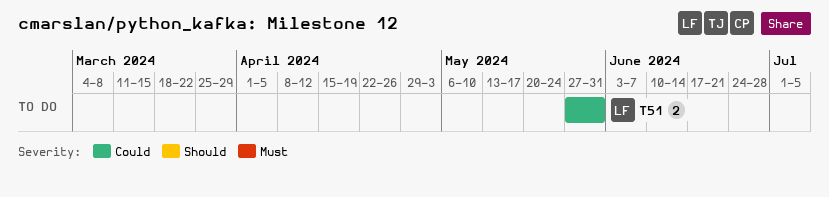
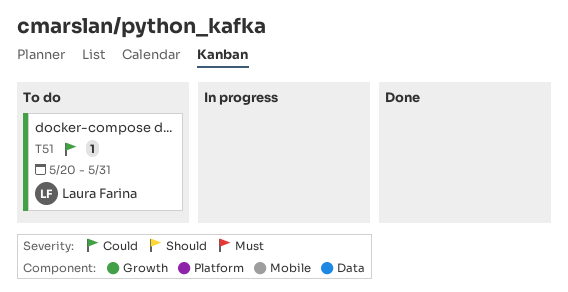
T51, estimate: 2 -> 1
T51, start: May 27 -> May 20

